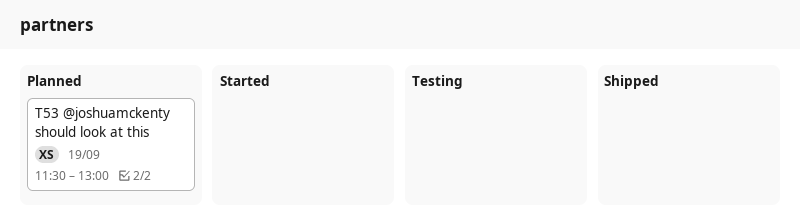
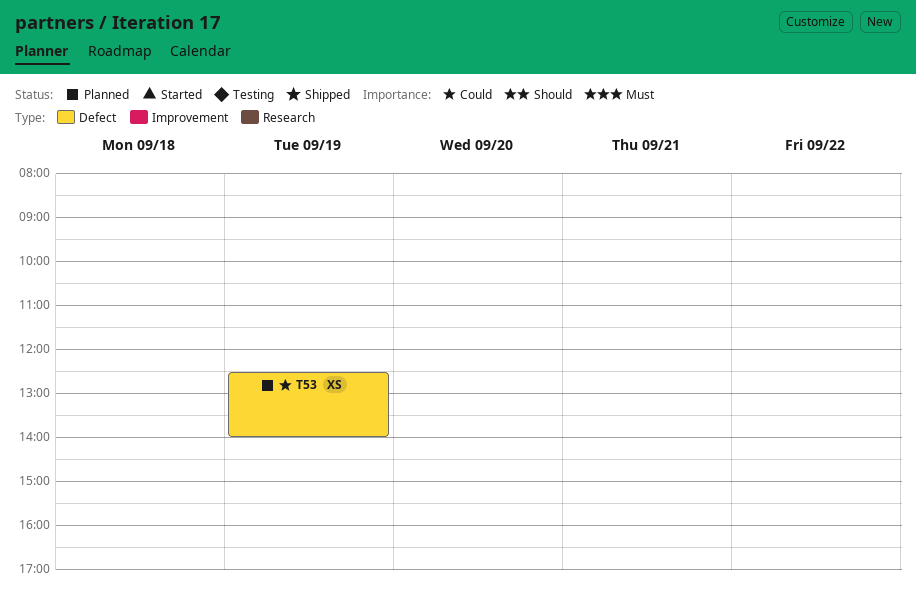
T53, begins: 11:30 -> 12:30
T53, ends: 13:00 -> 14:00

